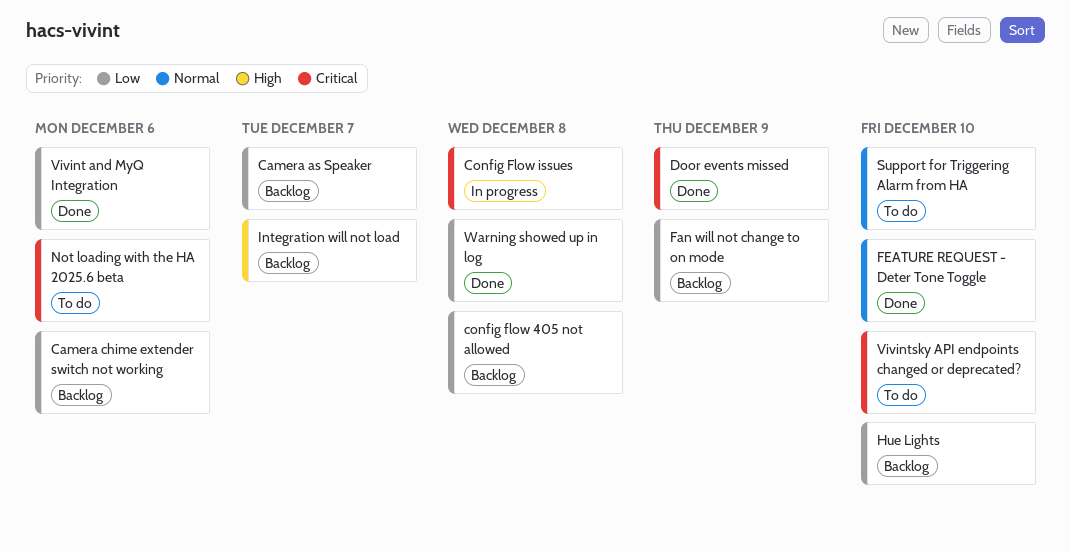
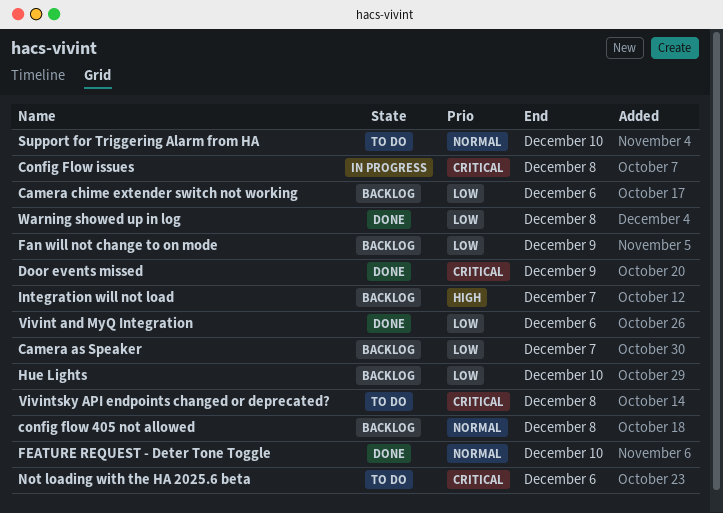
config flow 405 not allowed, priority: Low -> Normal
Vivintsky API endpoints changed or deprecated?, due: Dec 10 -> Dec 8

